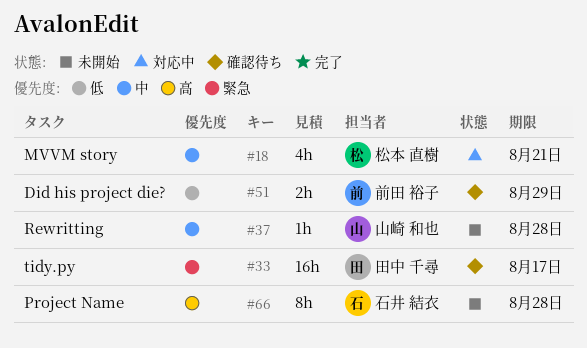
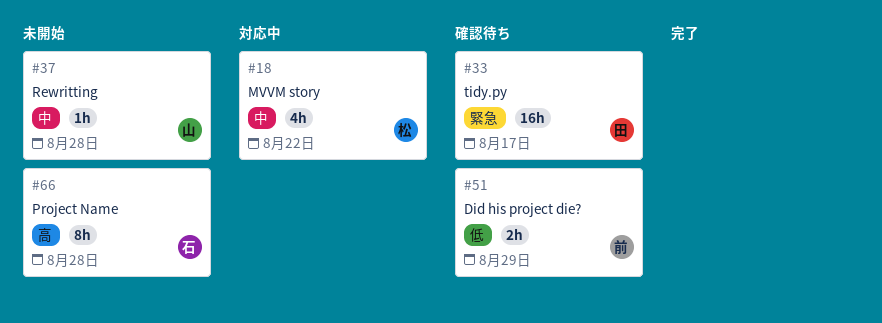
#18, due: Aug 21 -> Aug 22

